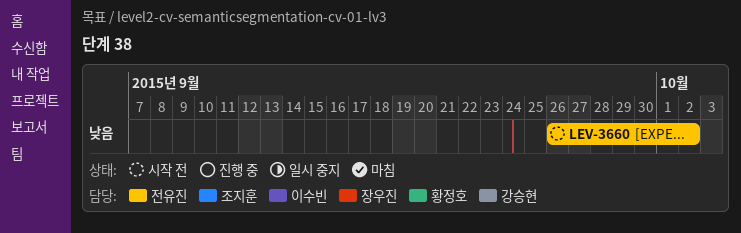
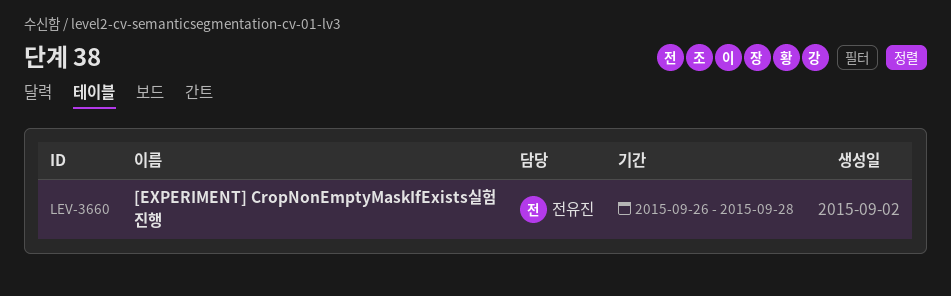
LEV-3660, due: Oct 2 -> Sep 28

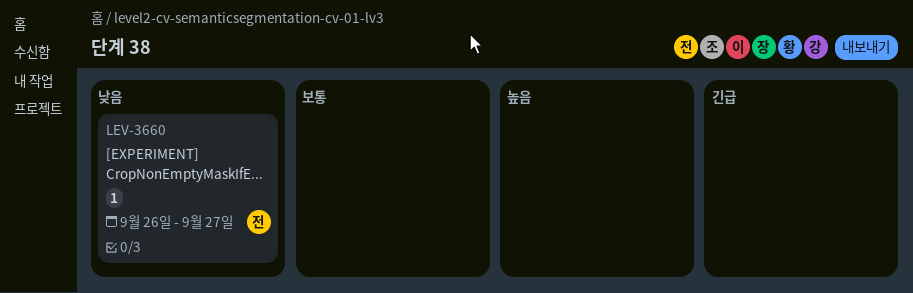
LEV-3660, due: Sep 28 -> Sep 27

